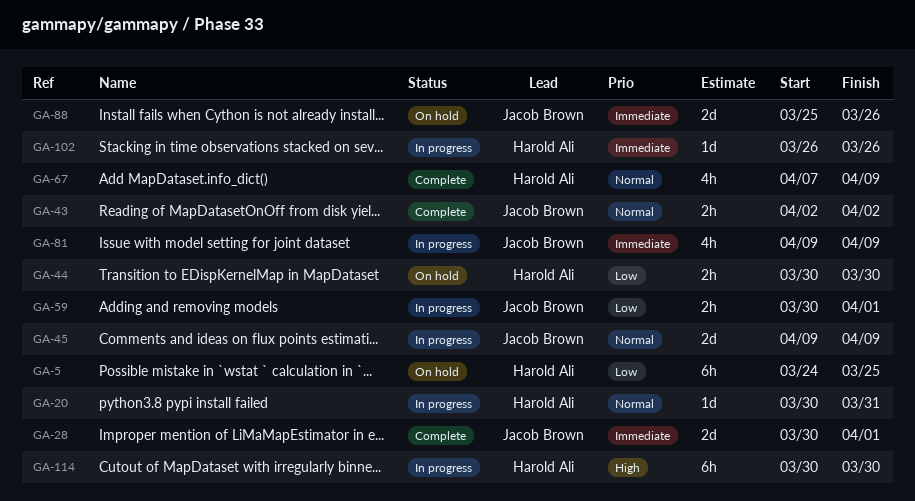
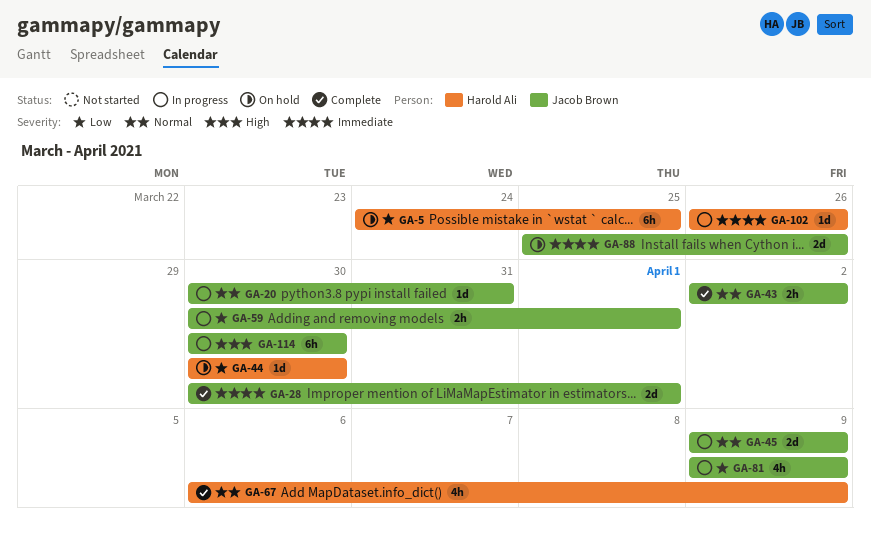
GA-20, owner: Harold Ali -> Jacob Brown
GA-44, estimate: 2h -> 1d
GA-67, start: Apr 7 -> Apr 6
GA-81, priority: Immediate -> Low
GA-114, owner: Harold Ali -> Jacob Brown

